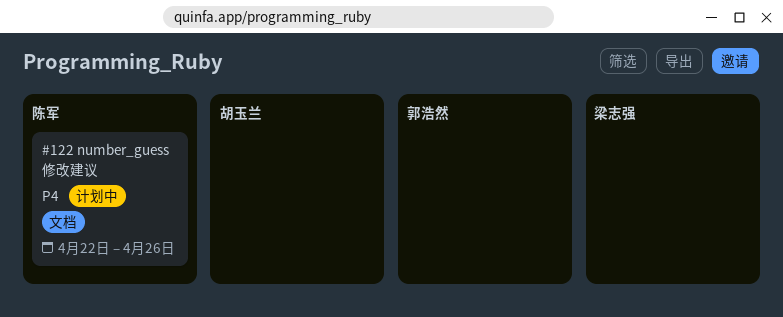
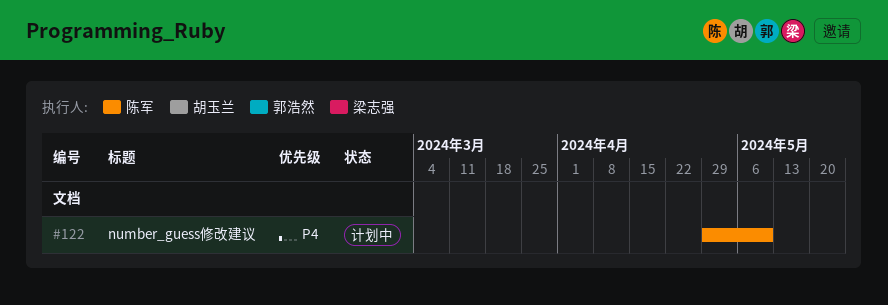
#122, start: Apr 22 -> Apr 29
#122, due: Apr 26 -> May 10

